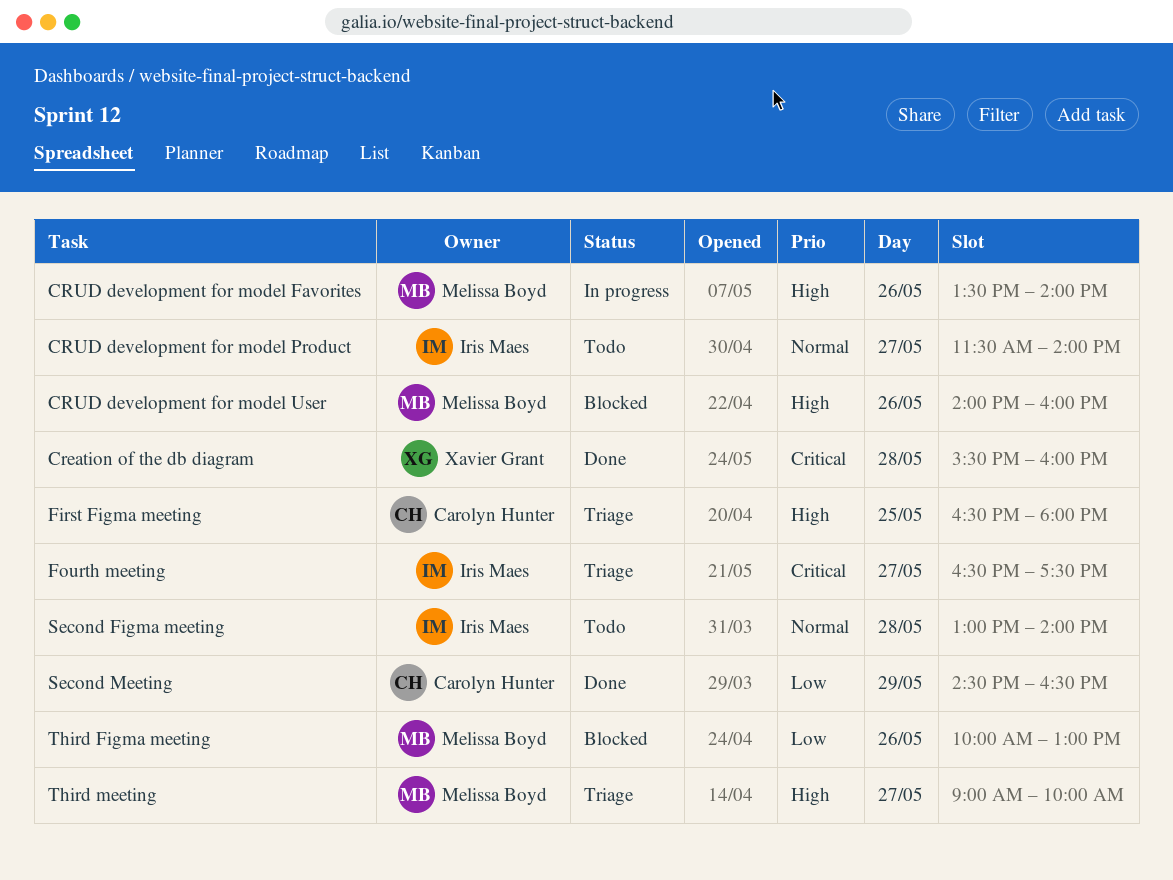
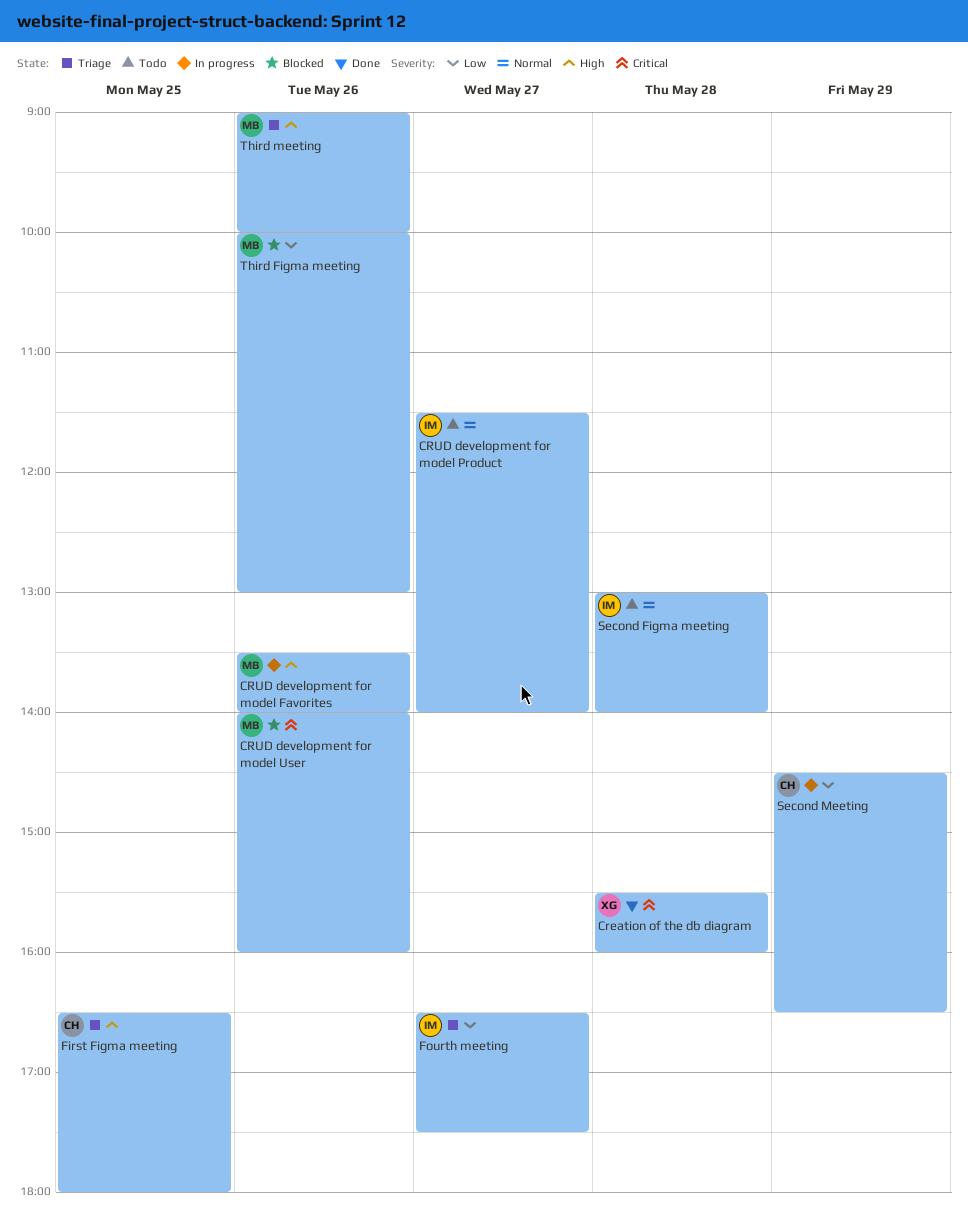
CRUD development for model User, priority: High -> Critical
Fourth meeting, priority: Critical -> Low
Second Meeting, status: Done -> In progress
Third meeting, day: May 27 -> May 26

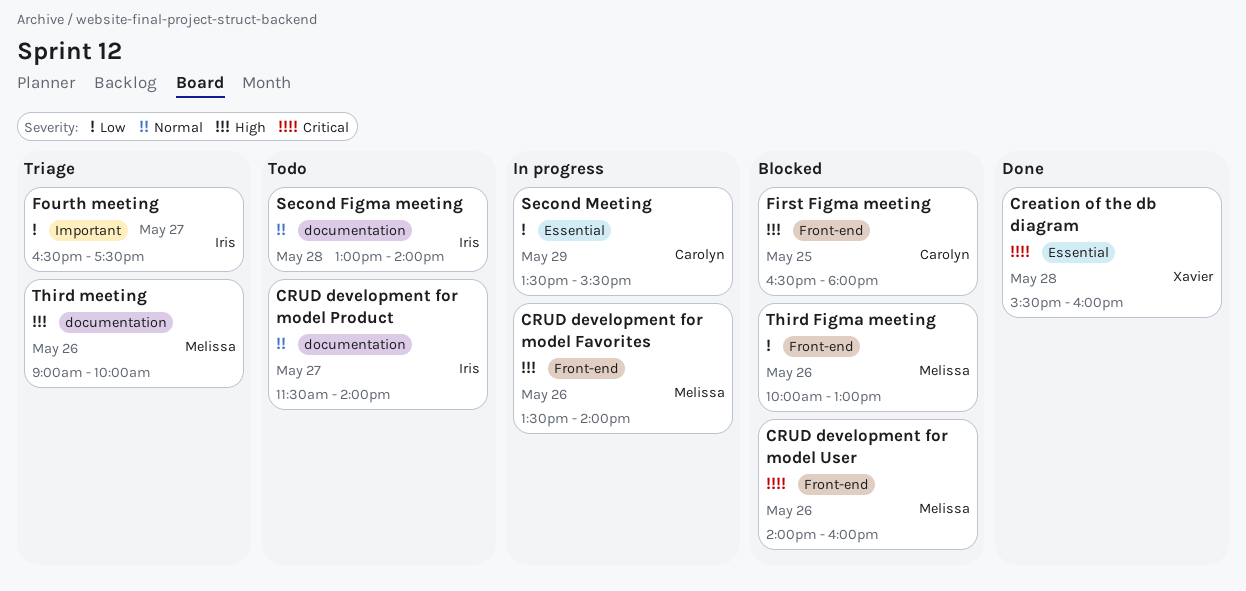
First Figma meeting, status: Triage -> Blocked
Second Meeting, begins: 14:30 -> 13:30
Second Meeting, ends: 16:30 -> 15:30

